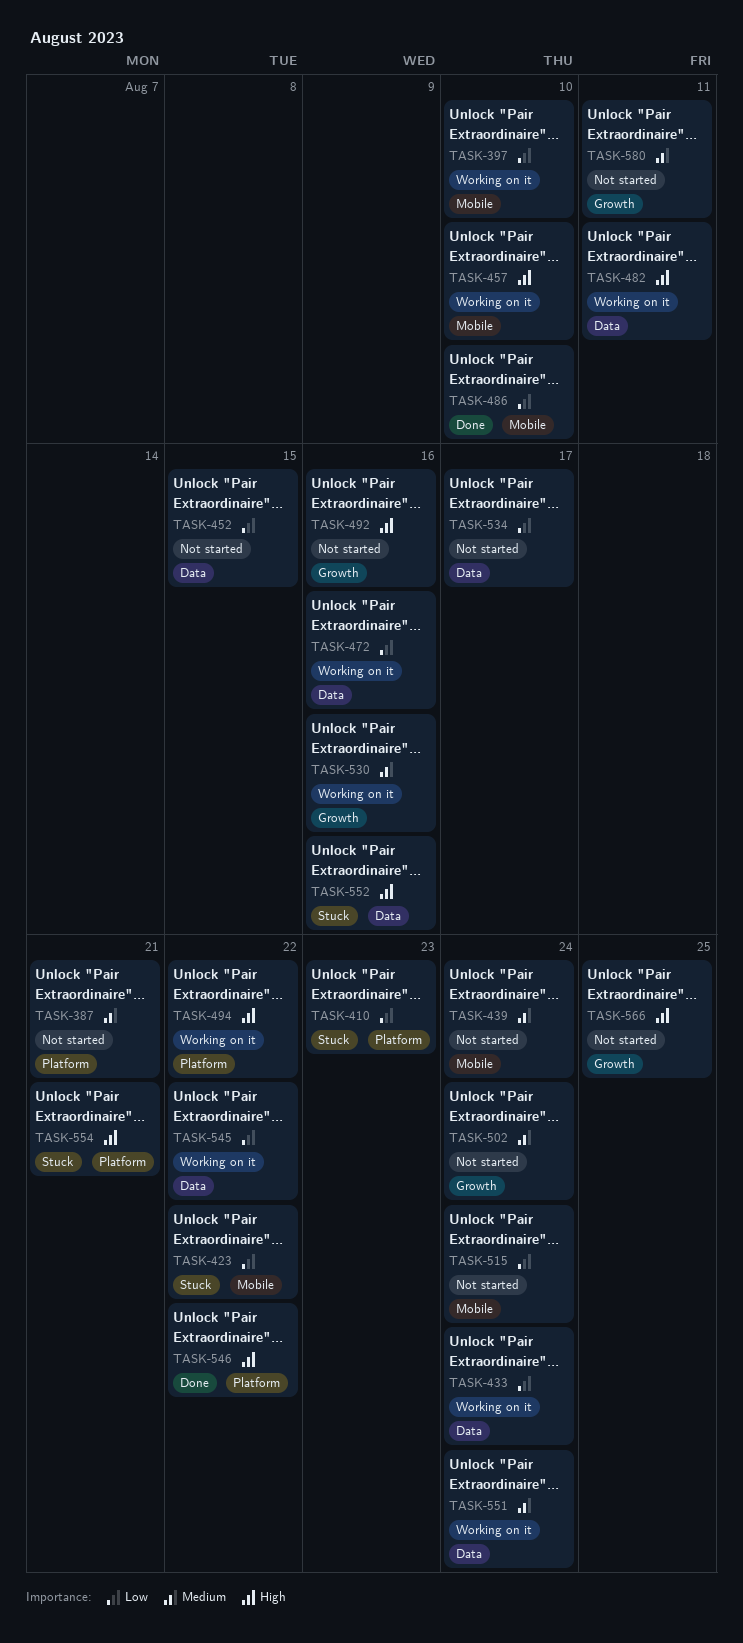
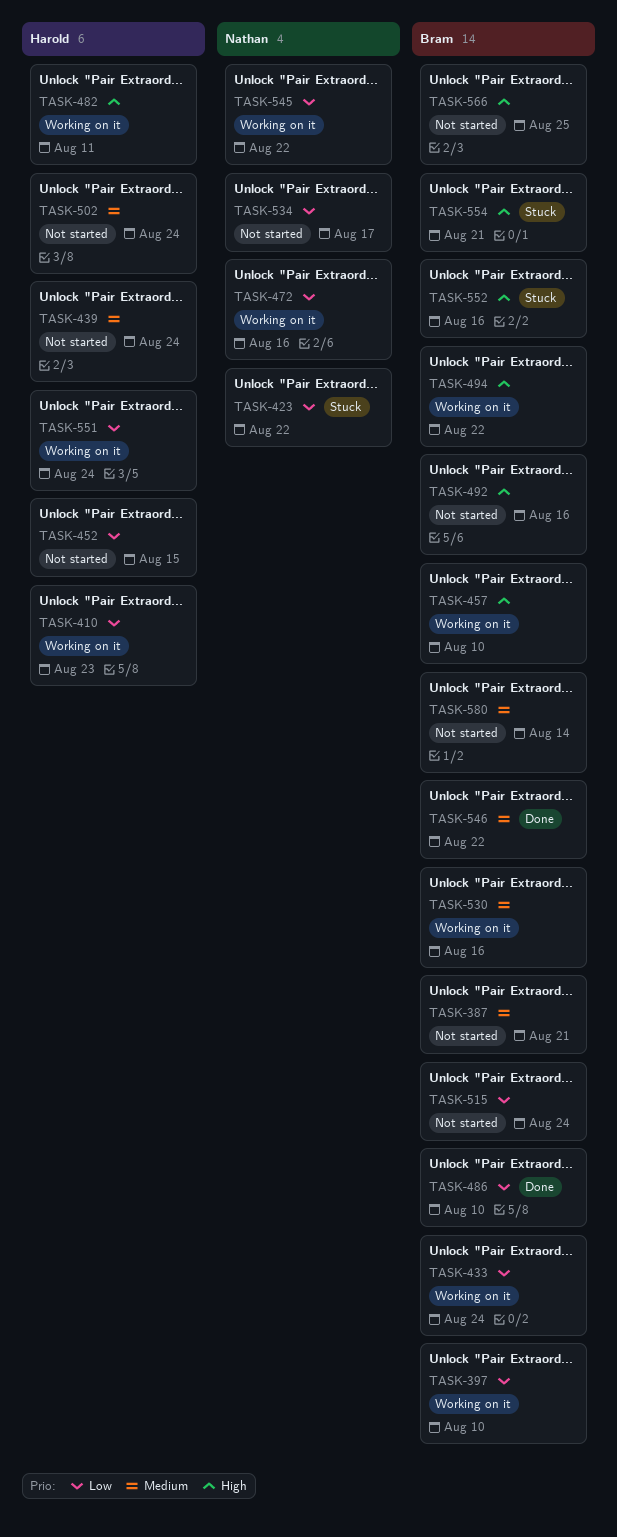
TASK-410, status: Stuck -> Working on it
TASK-546, priority: High -> Medium
TASK-551, priority: Medium -> Low
TASK-580, due: Aug 11 -> Aug 14

